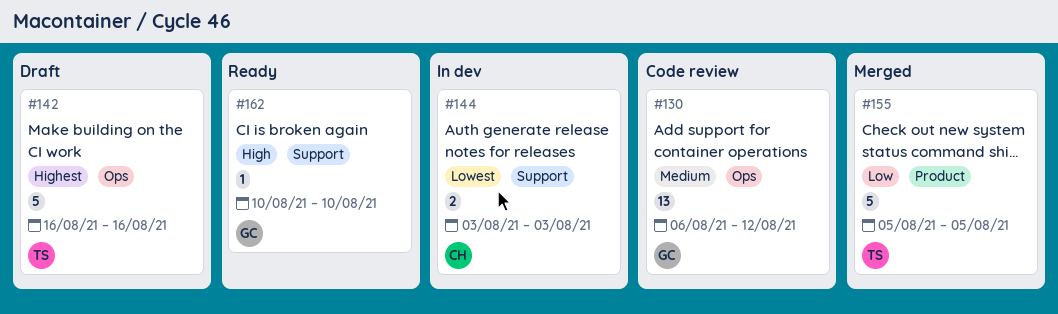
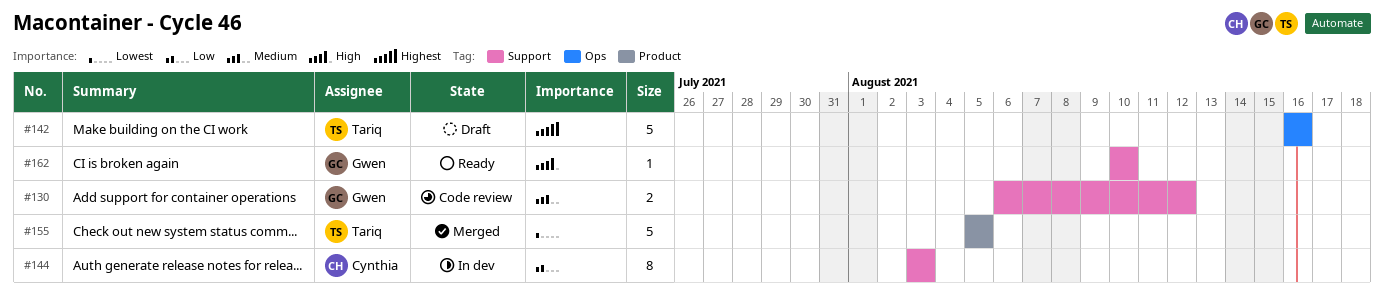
#130, label: Ops -> Support
#130, estimate: 13 -> 2
#144, priority: Lowest -> Low
#144, estimate: 2 -> 8
#155, priority: Low -> Lowest

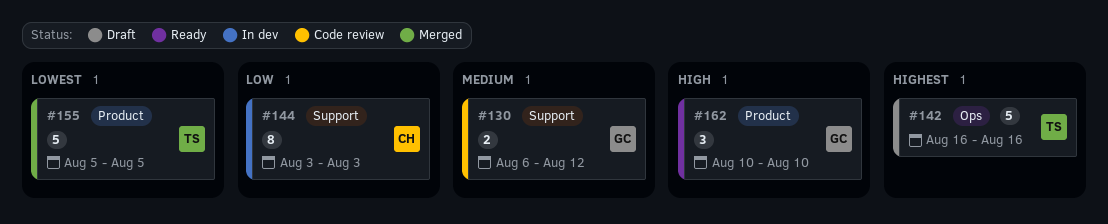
#162, label: Support -> Product
#162, estimate: 1 -> 3

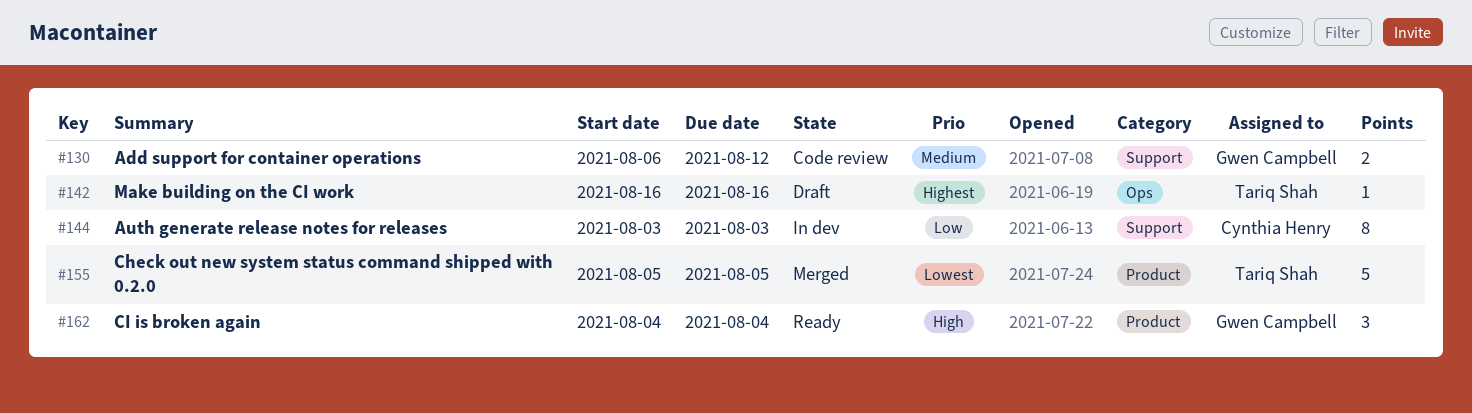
#142, estimate: 5 -> 1
#162, start: Aug 10 -> Aug 4
#162, due: Aug 10 -> Aug 4

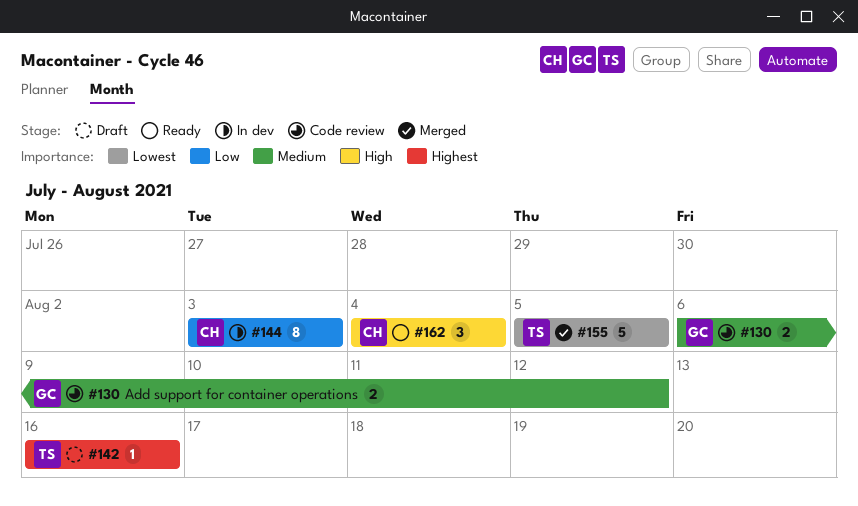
#162, owner: Gwen Campbell -> Cynthia Henry

